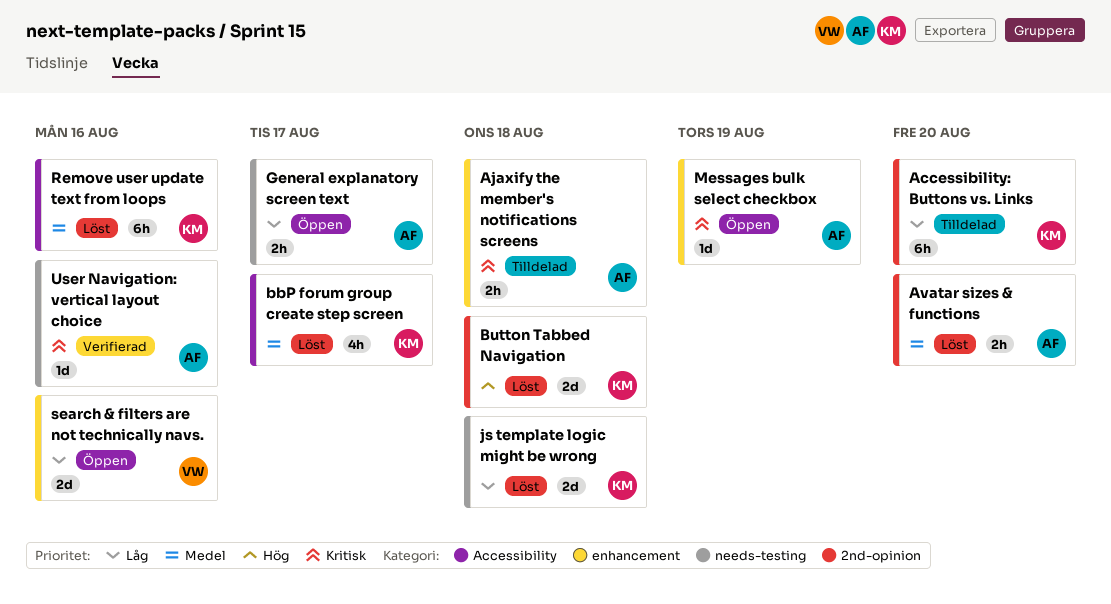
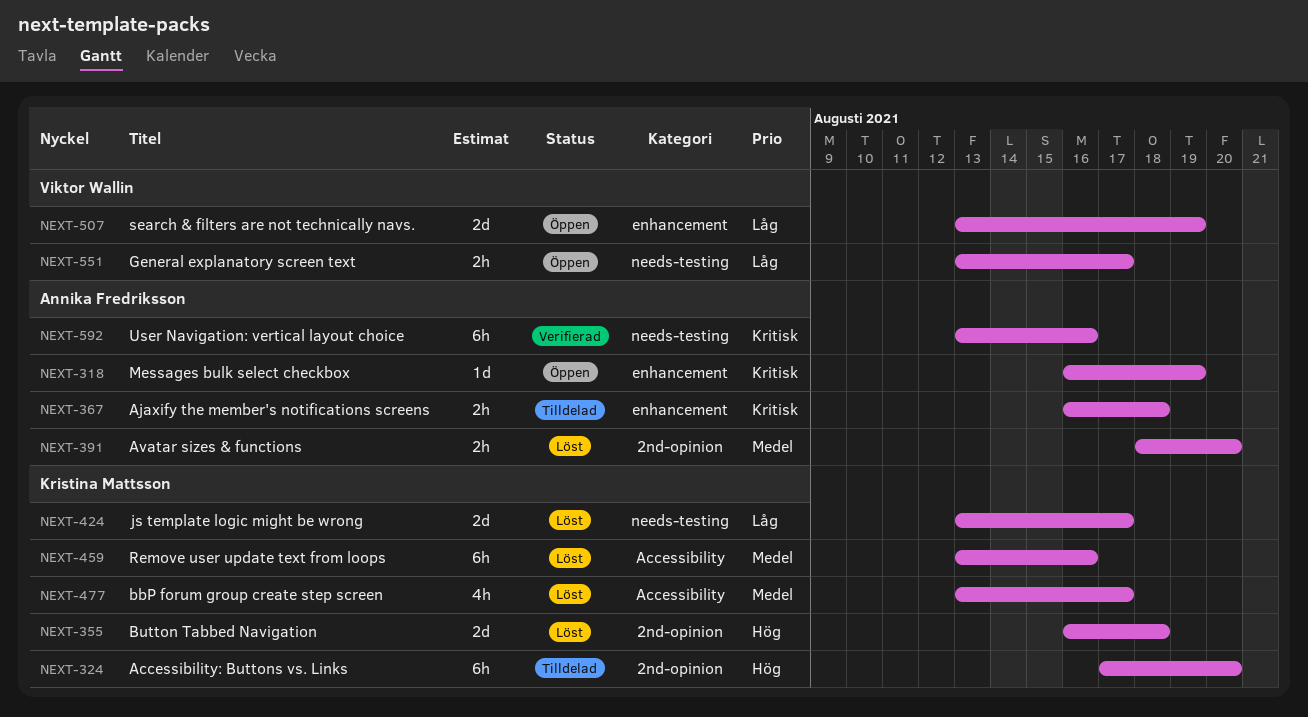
Accessibility: Buttons vs. Links, priority: Låg -> Hög
General explanatory screen text, owner: Annika Fredriksson -> Viktor Wallin
js template logic might be wrong, due: Aug 18 -> Aug 17
search & filters are not technically navs., due: Aug 16 -> Aug 19
User Navigation: vertical layout choice, estimate: 1d -> 6h

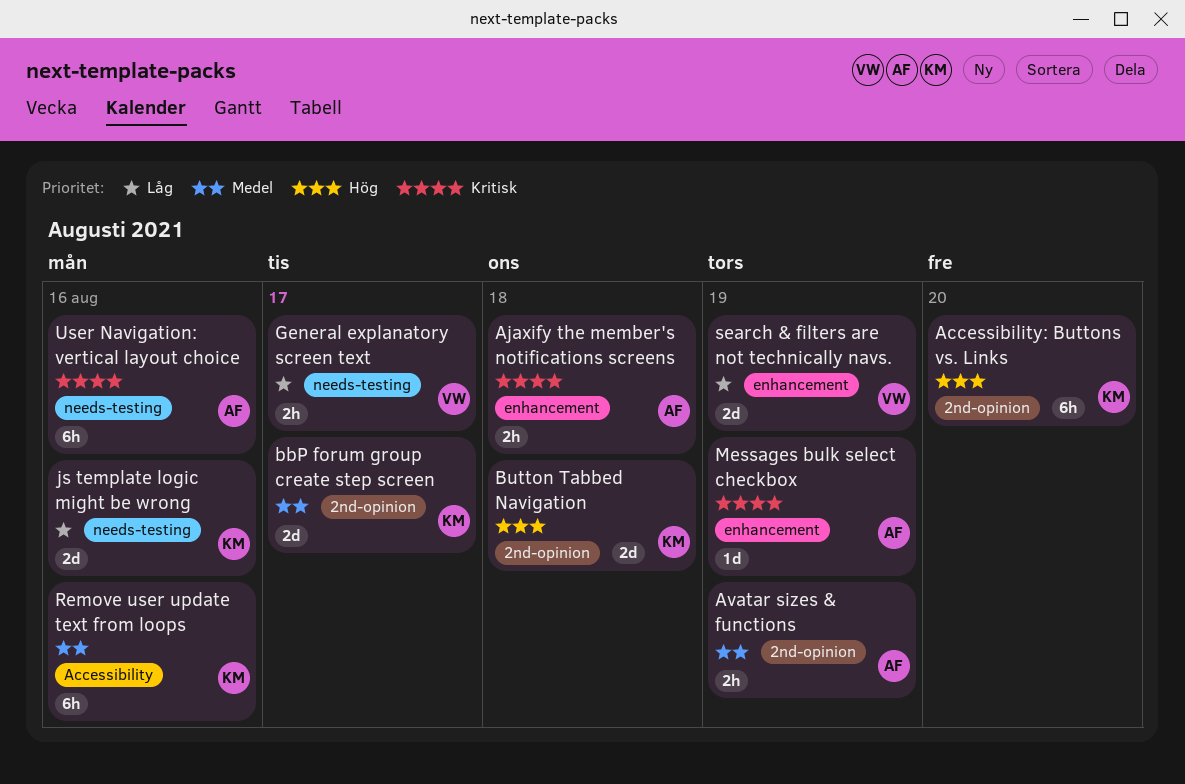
Avatar sizes & functions, due: Aug 20 -> Aug 19
bbP forum group create step screen, label: Accessibility -> 2nd-opinion
bbP forum group create step screen, estimate: 4h -> 2d
js template logic might be wrong, due: Aug 17 -> Aug 16

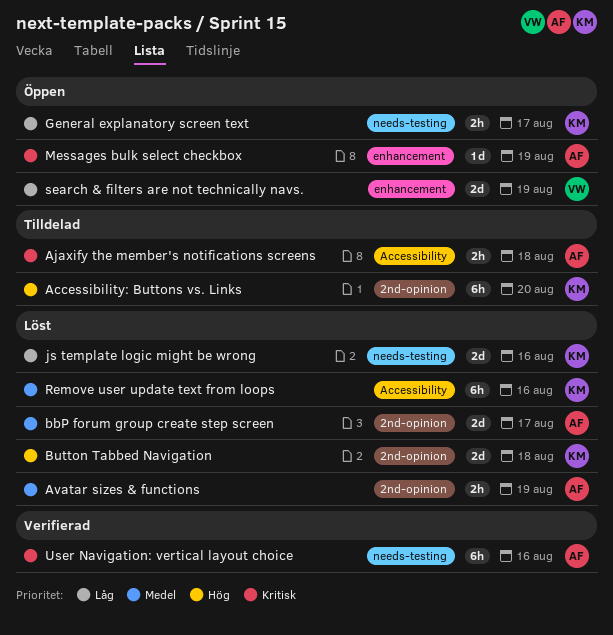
Ajaxify the member's notifications screens, label: enhancement -> Accessibility
bbP forum group create step screen, owner: KM -> AF
General explanatory screen text, owner: VW -> KM

